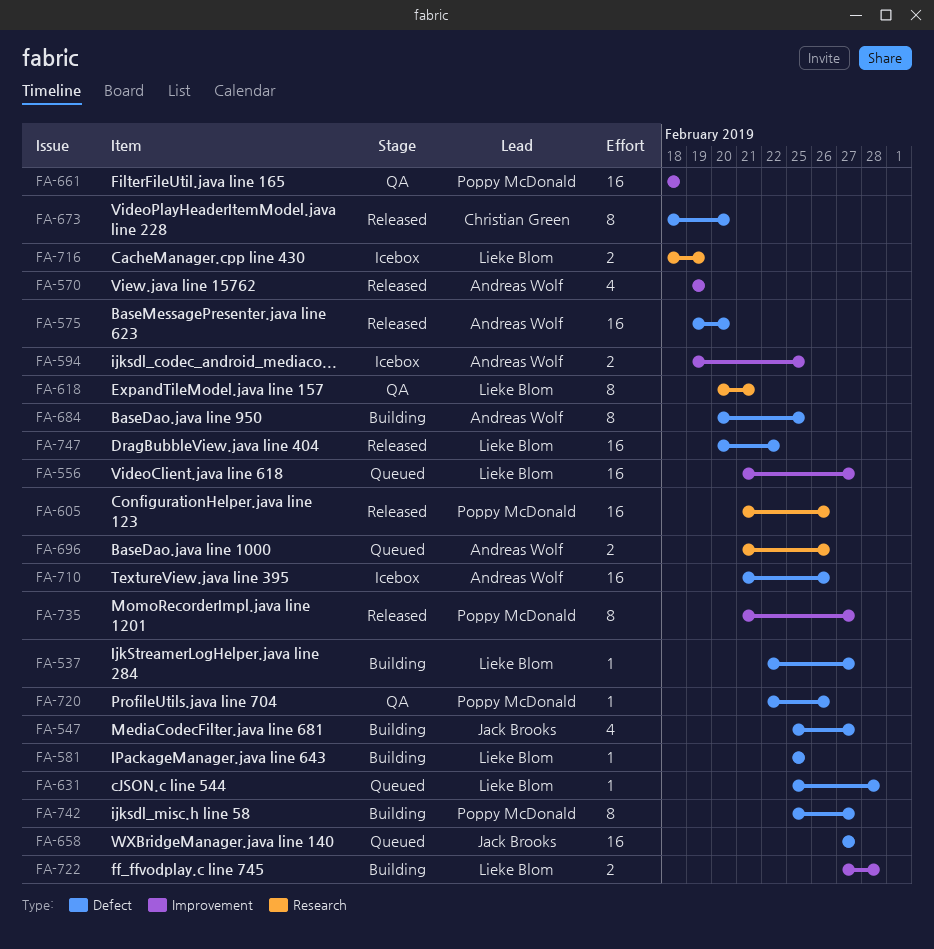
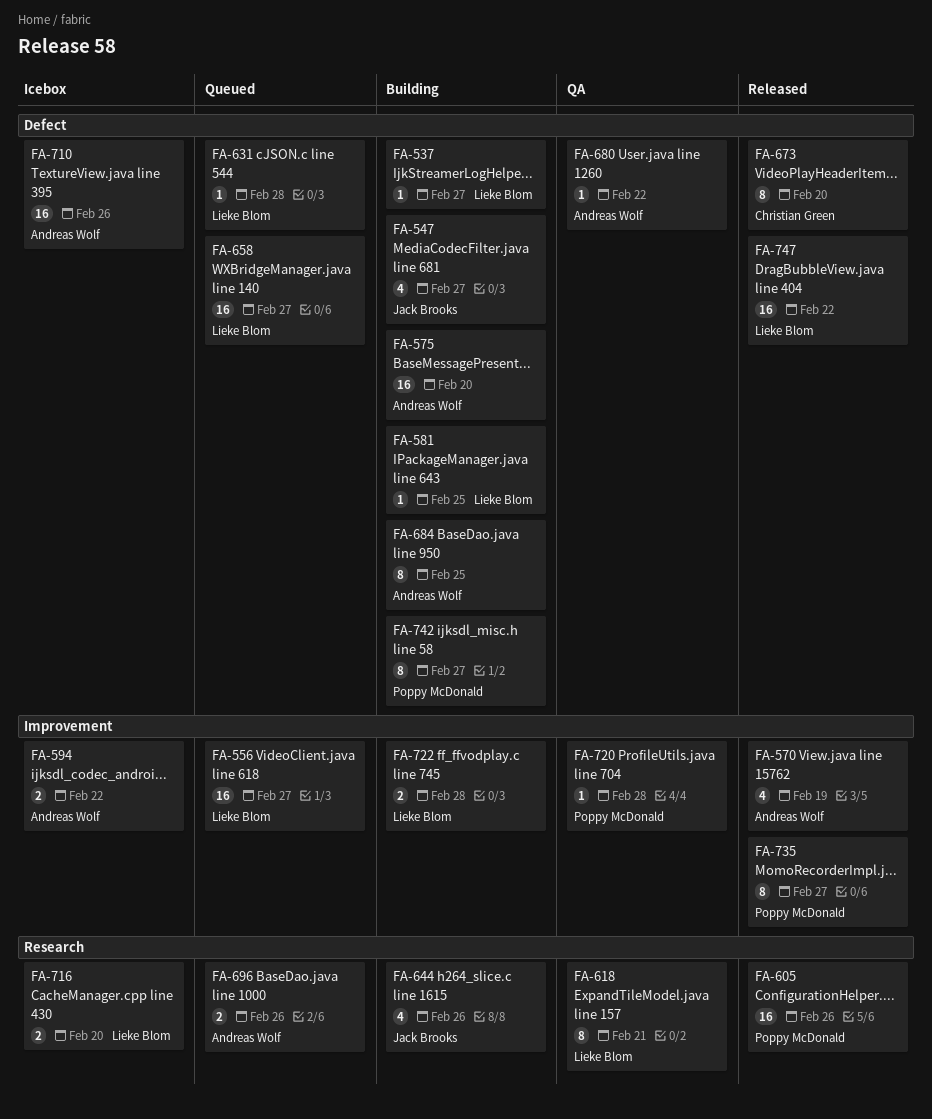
FA-575, status: Released -> Building
FA-594, due: Feb 25 -> Feb 22
FA-644: none -> present
FA-658, owner: Jack Brooks -> Lieke Blom
FA-661: present -> none
FA-680: none -> present
FA-716, due: Feb 19 -> Feb 20
FA-720, label: Defect -> Improvement
FA-720, due: Feb 26 -> Feb 28

